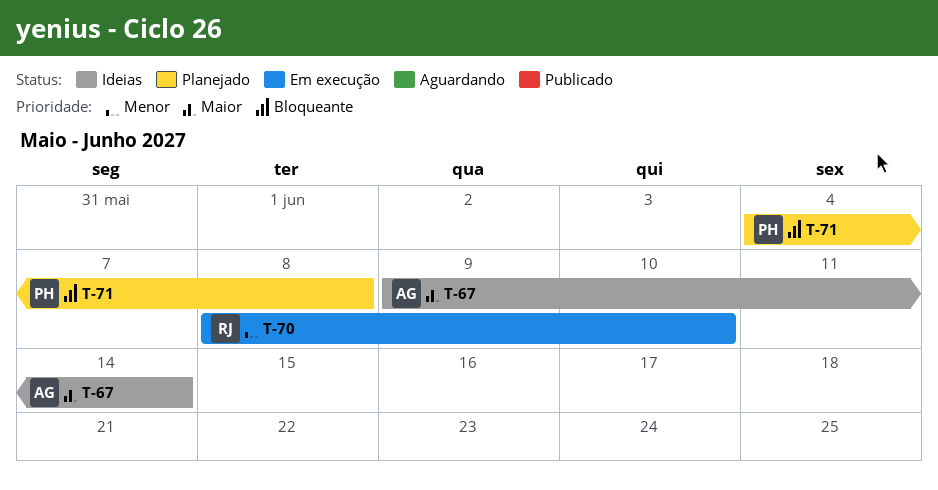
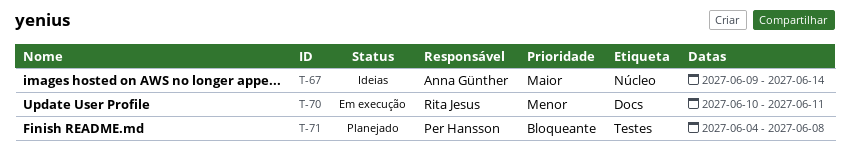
T-70, start: Jun 8 -> Jun 10
T-70, due: Jun 10 -> Jun 11

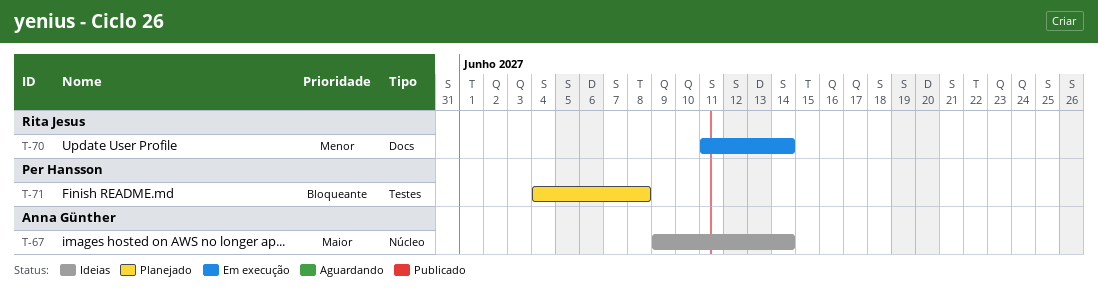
T-70, start: Jun 10 -> Jun 11
T-70, due: Jun 11 -> Jun 14

